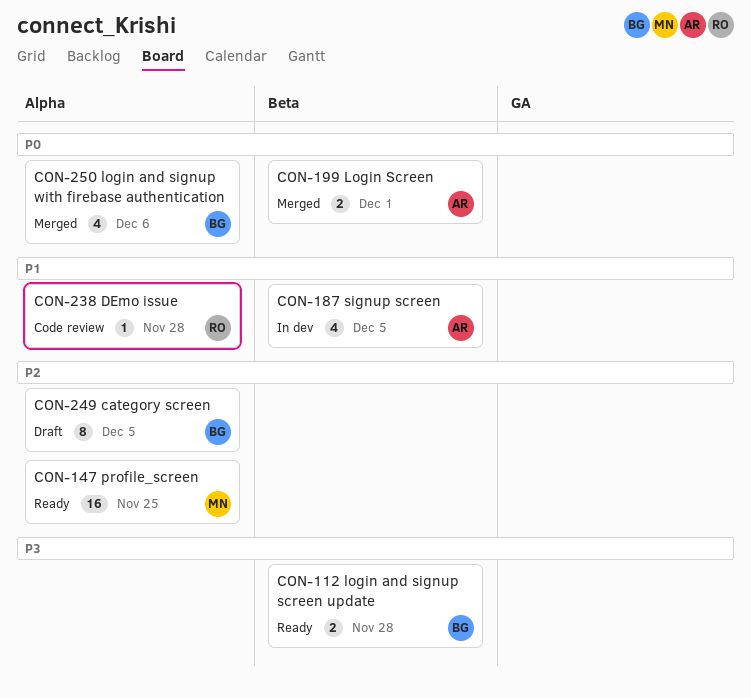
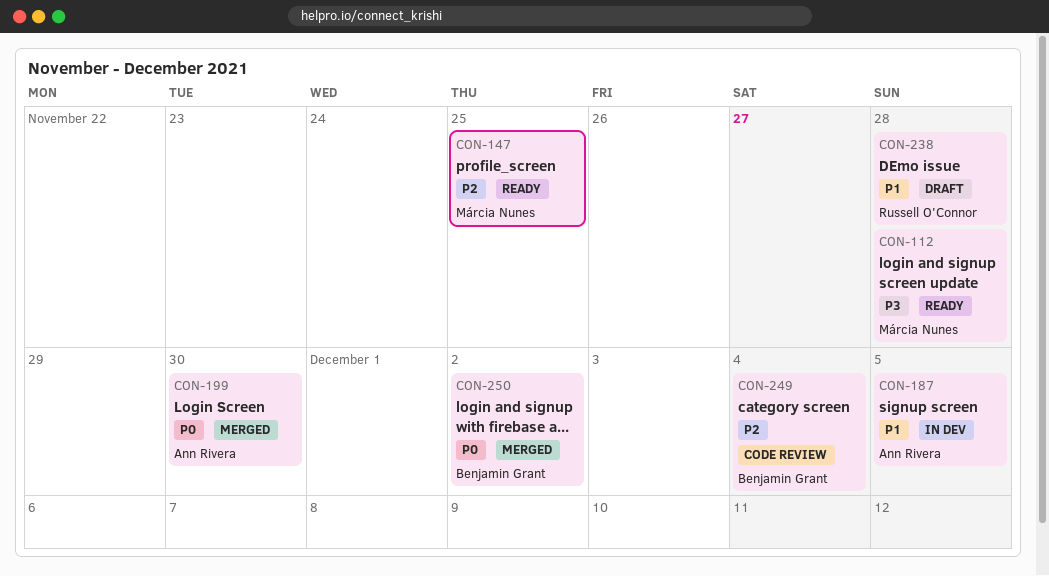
CON-112, owner: Benjamin Grant -> Márcia Nunes
CON-199, due: Dec 1 -> Nov 30
CON-238, status: Code review -> Draft
CON-249, status: Draft -> Code review
CON-249, due: Dec 5 -> Dec 4
CON-250, due: Dec 6 -> Dec 2

